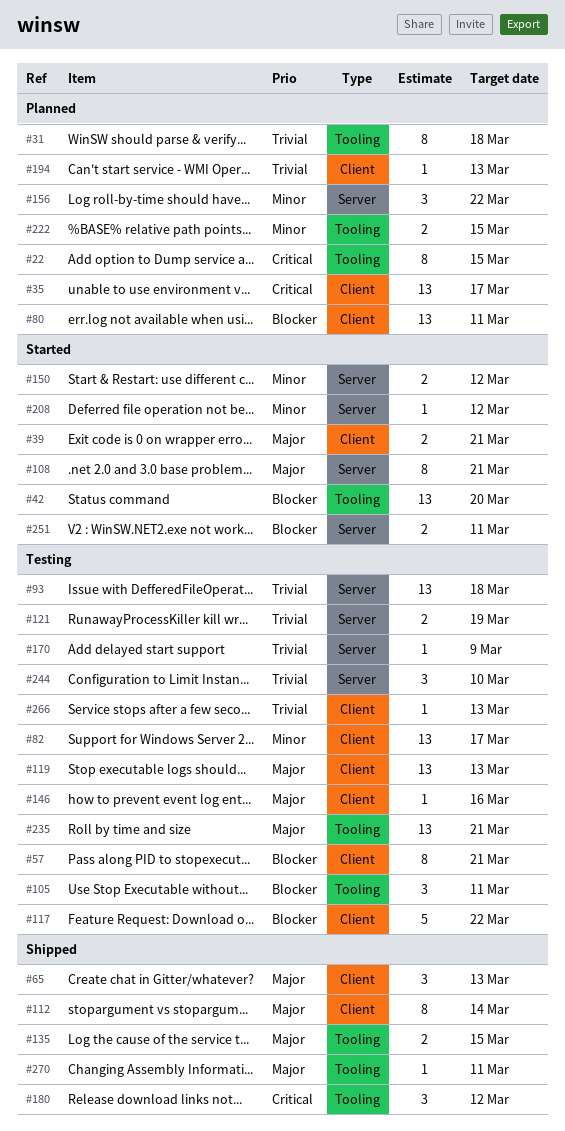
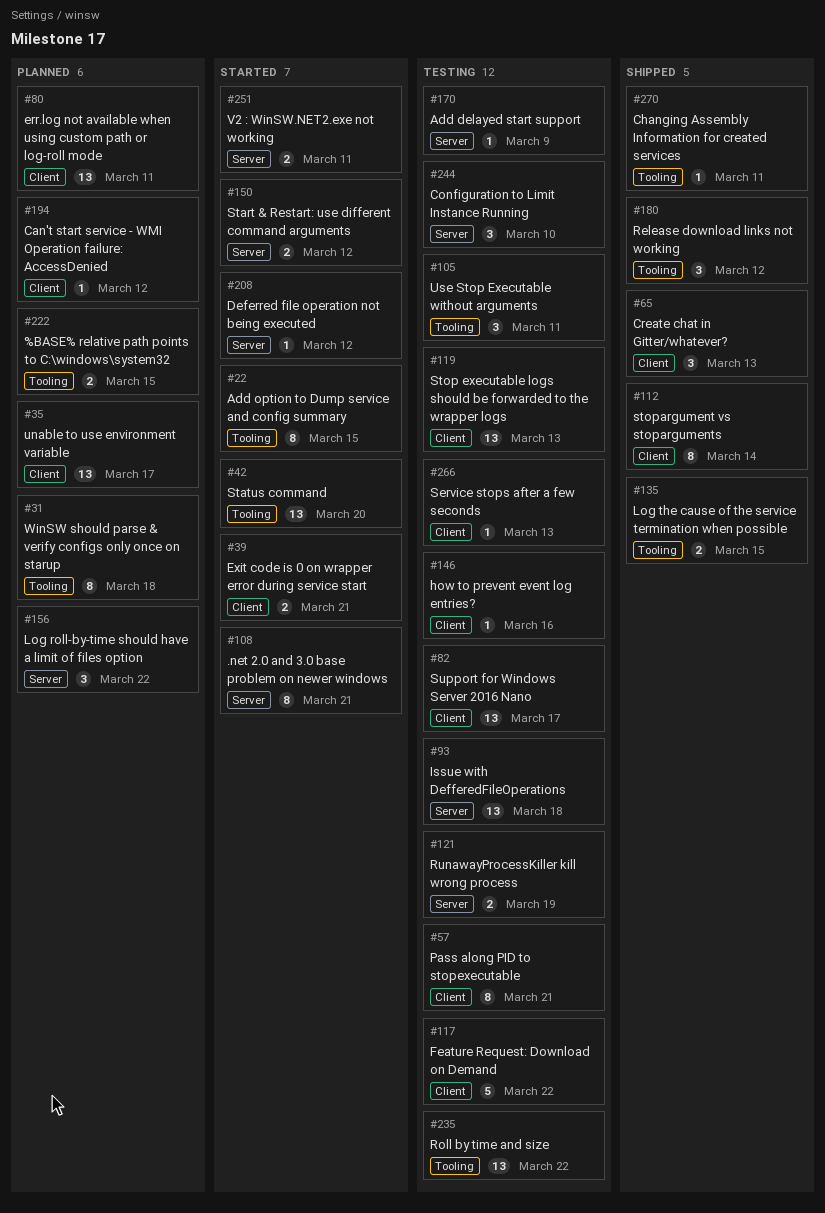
#22, status: Planned -> Started
#194, due: Mar 13 -> Mar 12
#235, due: Mar 21 -> Mar 22

